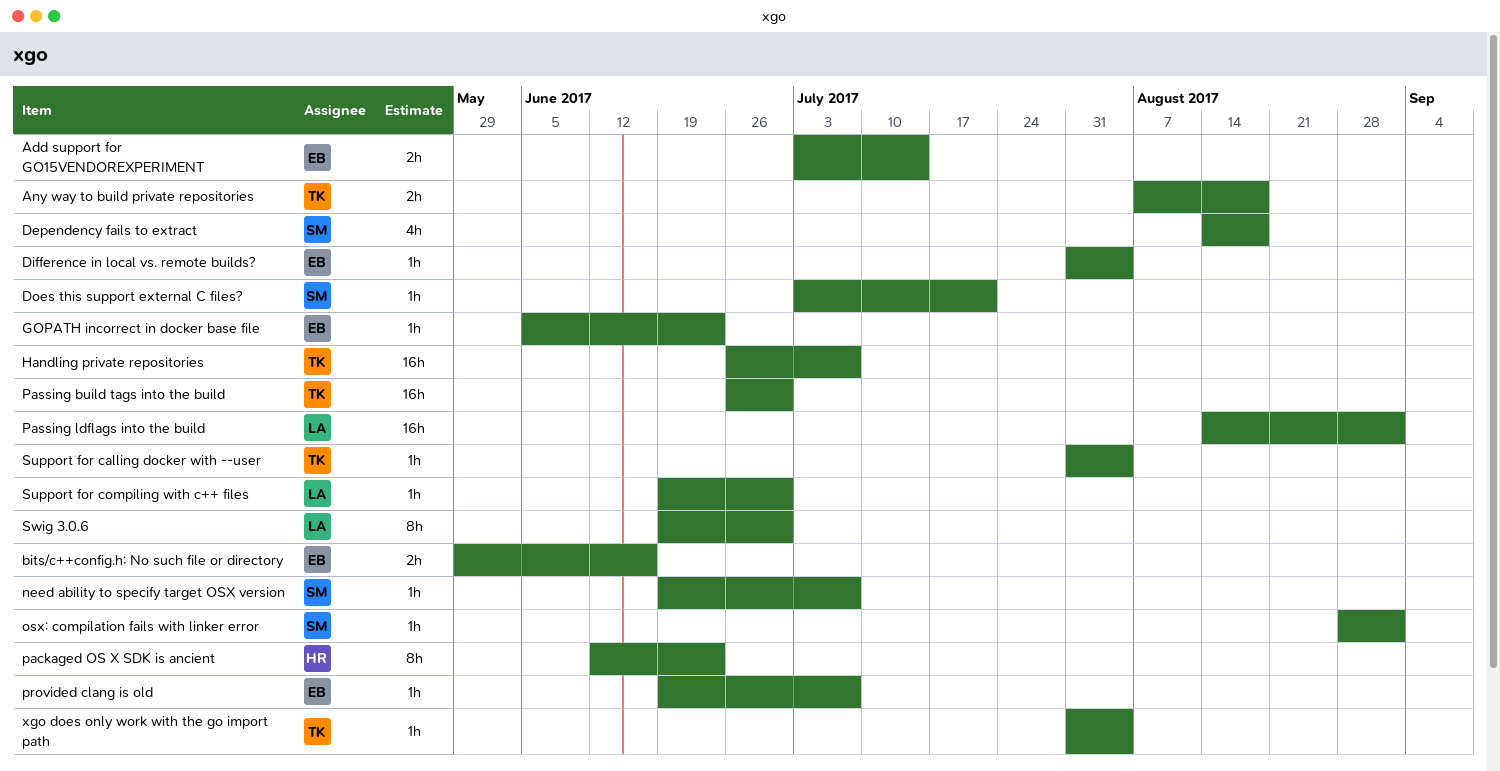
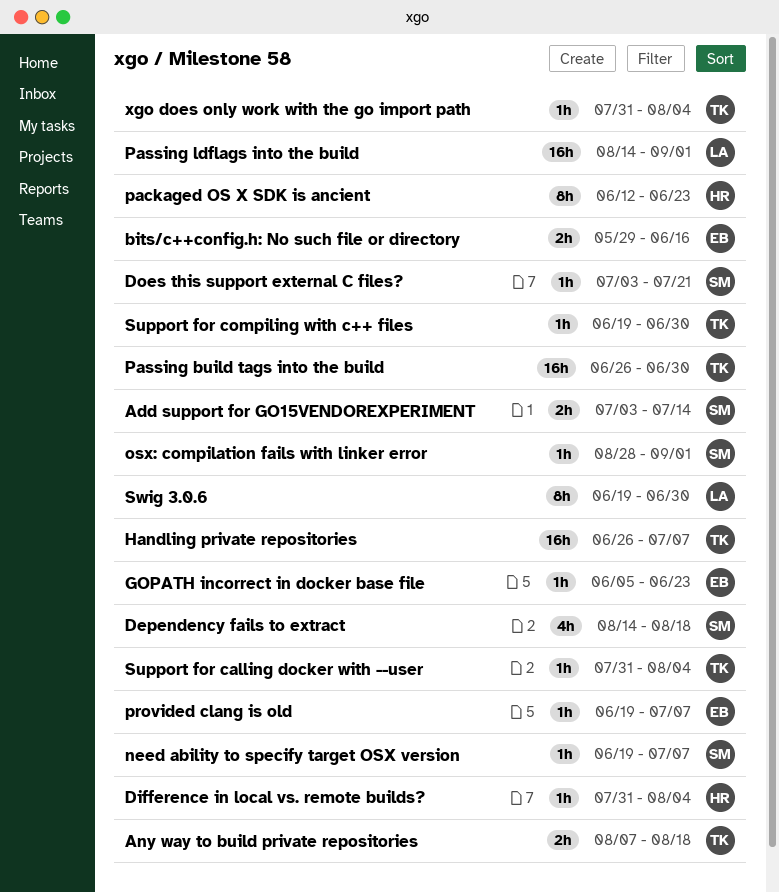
Add support for GO15VENDOREXPERIMENT, owner: EB -> SM
Difference in local vs. remote builds?, owner: EB -> HR
Support for compiling with c++ files, owner: LA -> TK

